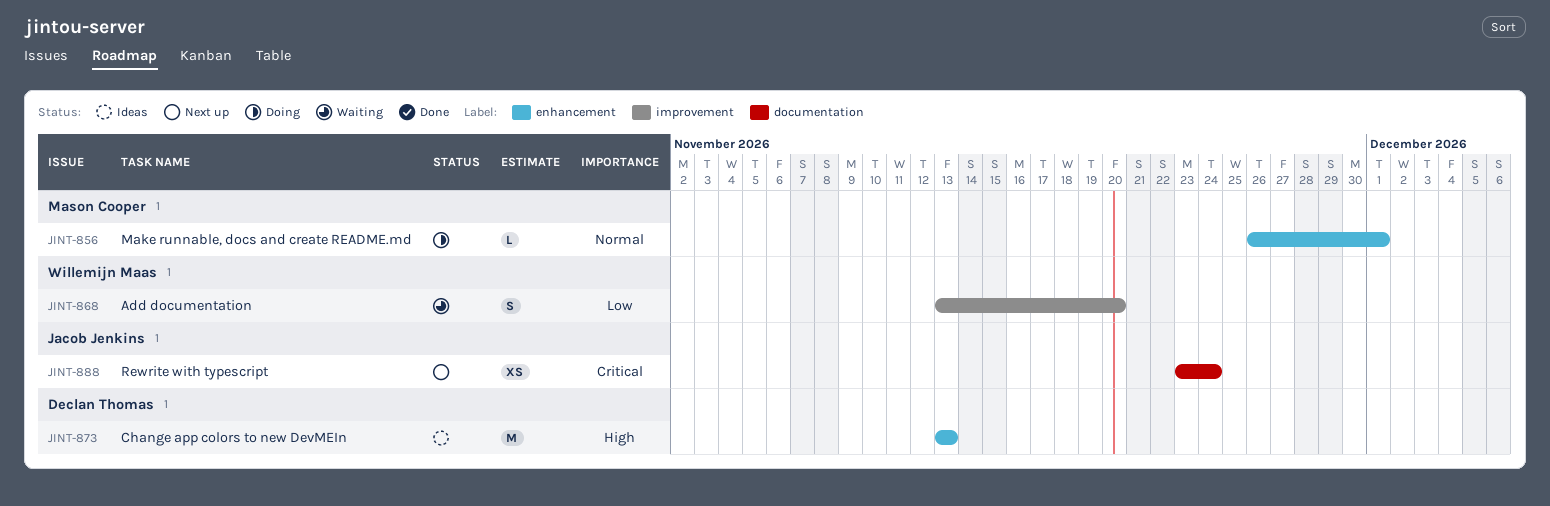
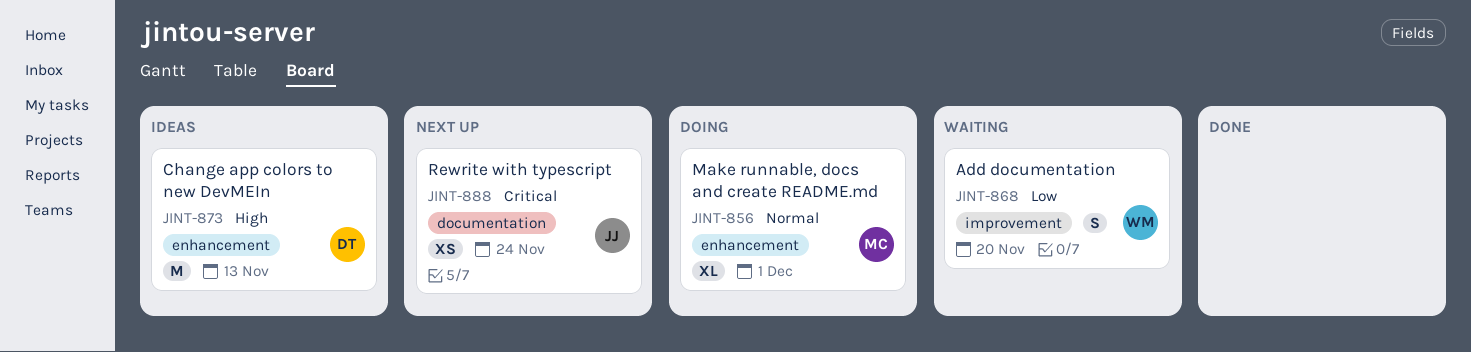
JINT-856, estimate: L -> XL

